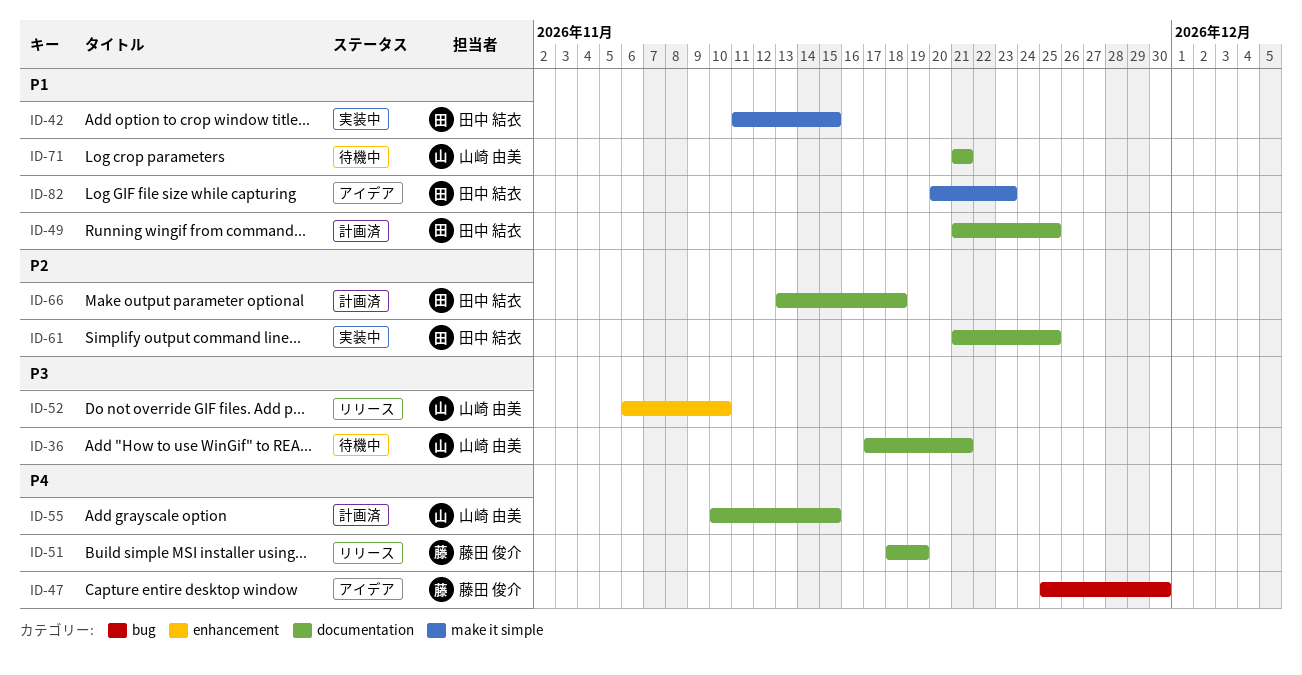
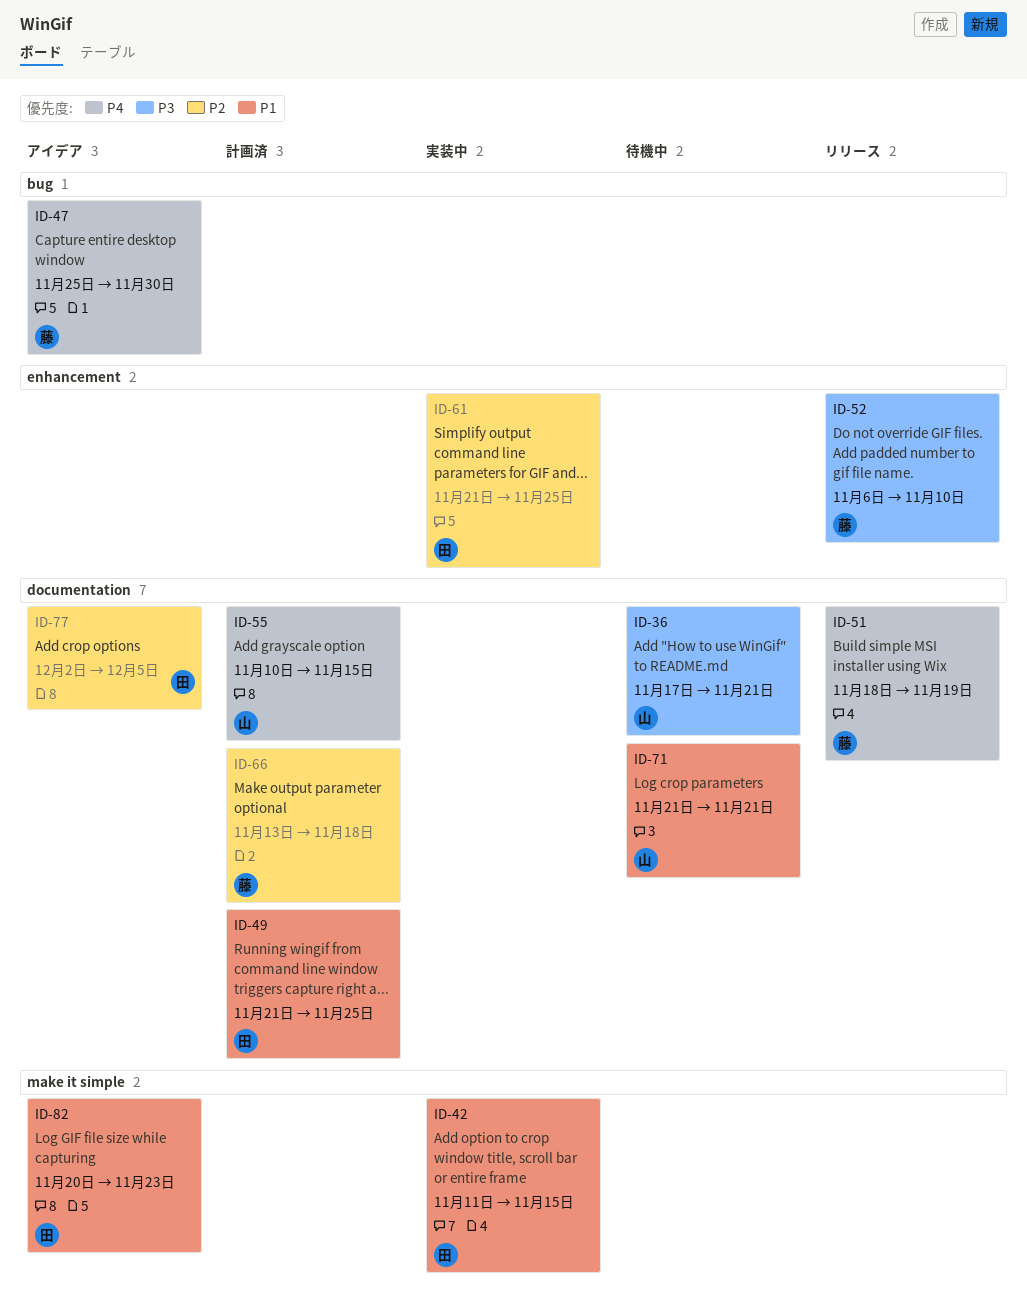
ID-52, owner: 山崎 由美 -> 藤田 俊介
ID-61, label: documentation -> enhancement
ID-66, owner: 田中 結衣 -> 藤田 俊介
ID-77: none -> present

